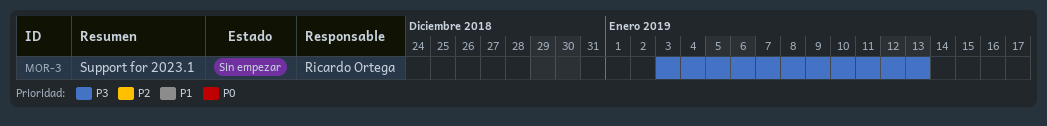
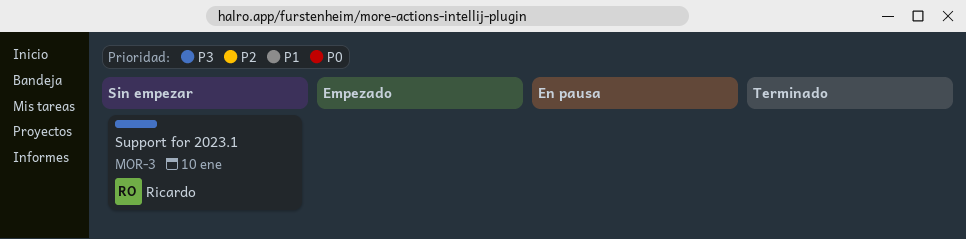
MOR-3, due: Jan 13 -> Jan 10

